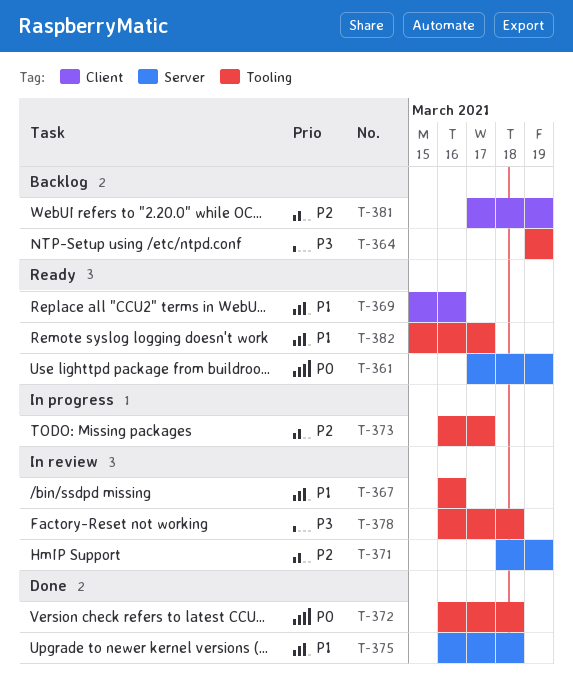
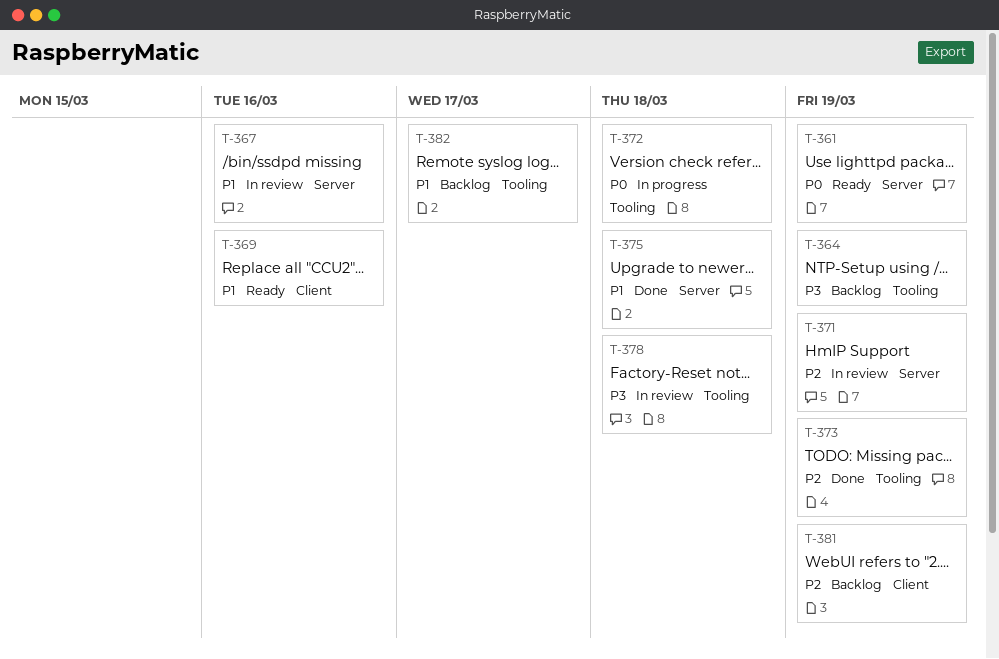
T-367, label: Tooling -> Server
T-372, status: Done -> In progress
T-373, status: In progress -> Done
T-373, due: Mar 17 -> Mar 19
T-382, status: Ready -> Backlog

